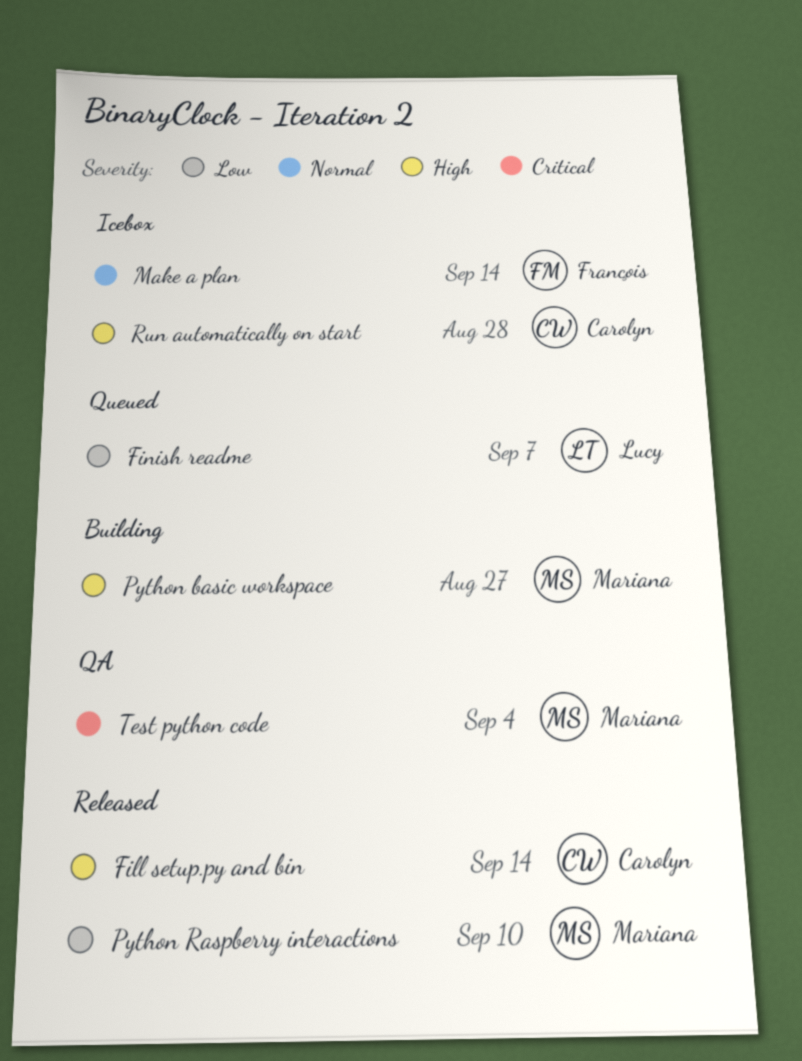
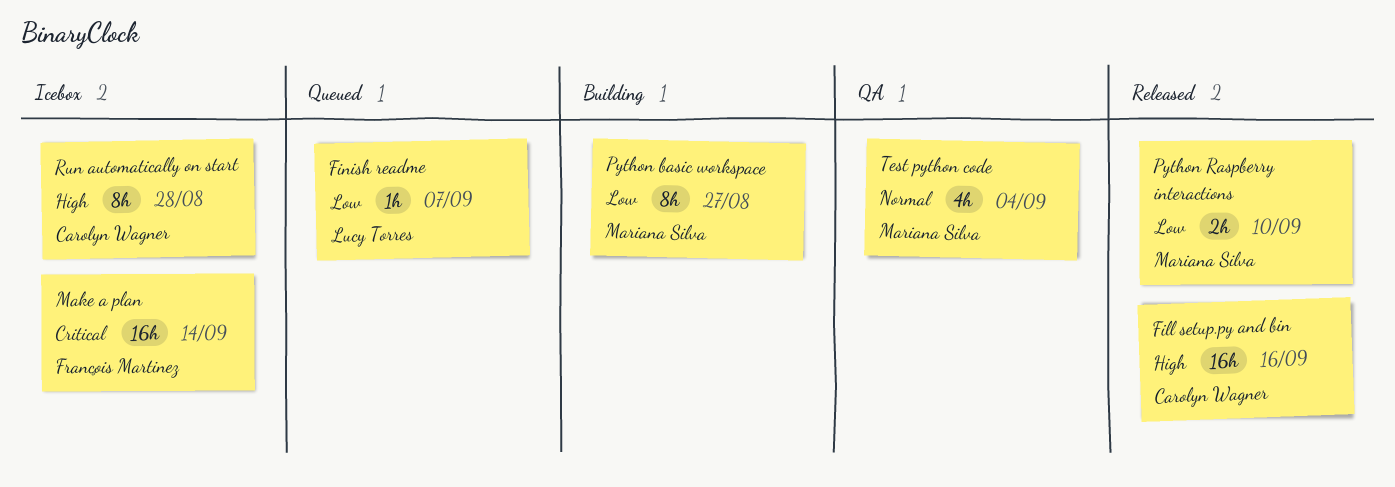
Fill setup.py and bin, due: Sep 14 -> Sep 16
Make a plan, priority: Normal -> Critical
Python basic workspace, priority: High -> Low
Test python code, priority: Critical -> Normal

